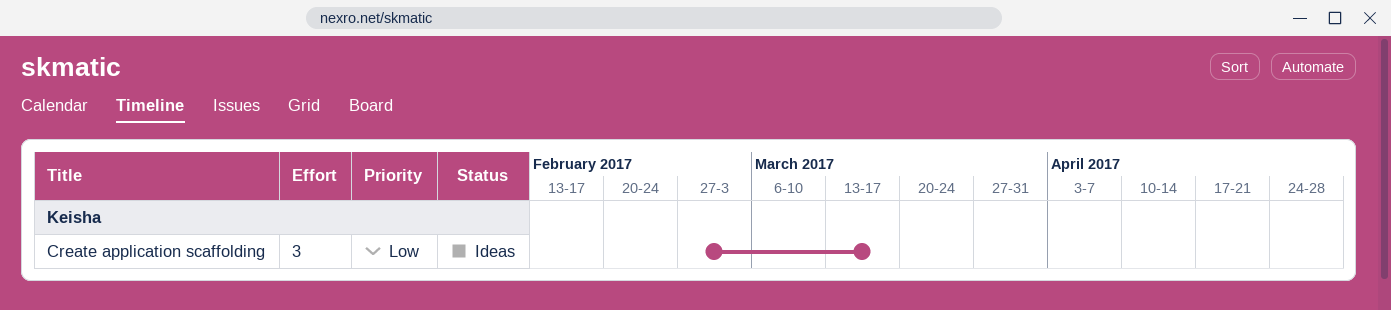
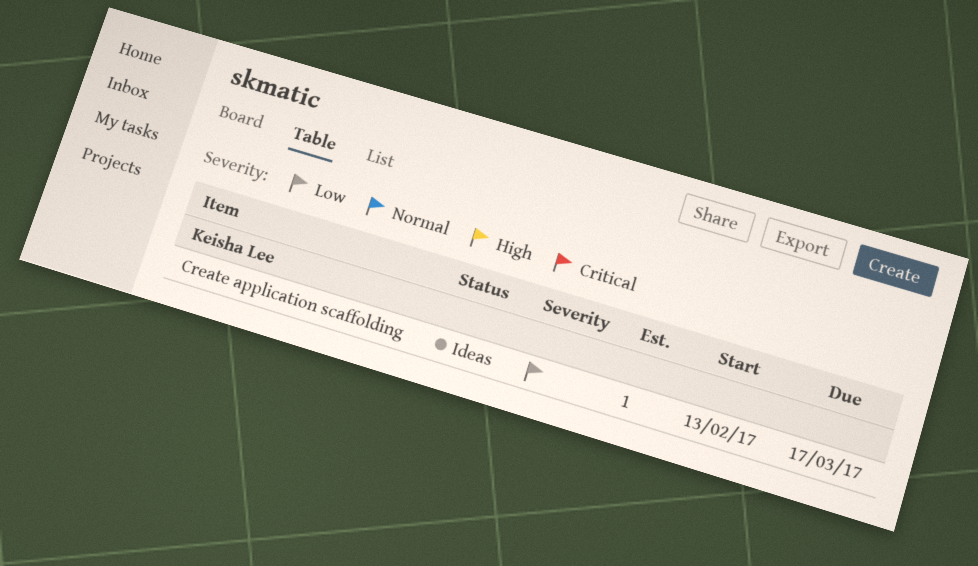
Create application scaffolding, estimate: 3 -> 1
Create application scaffolding, start: Feb 27 -> Feb 13

